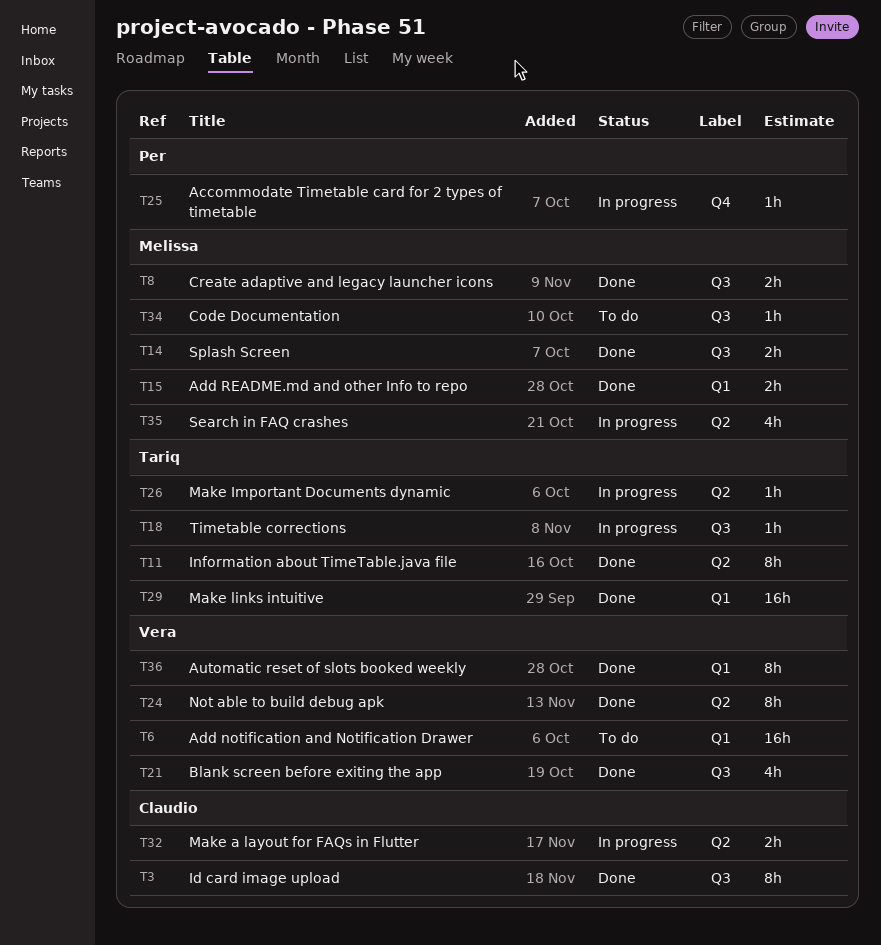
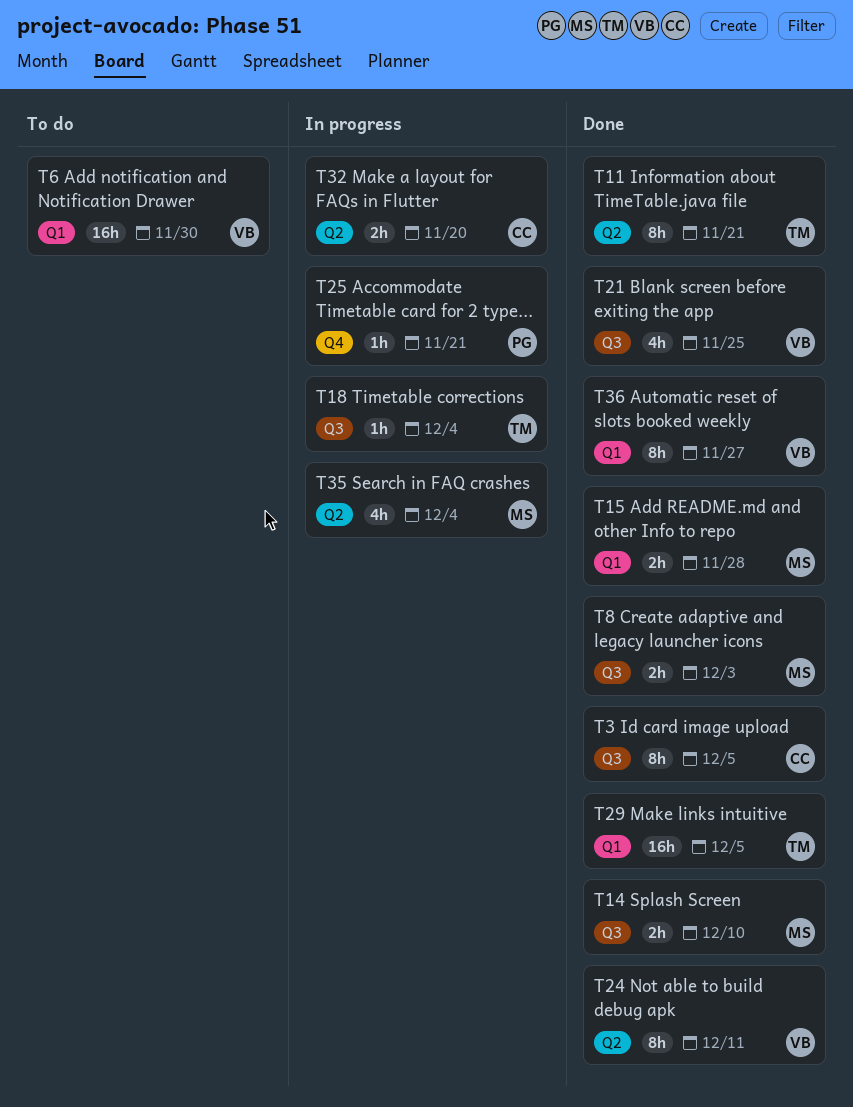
T26: present -> none
T34: present -> none

